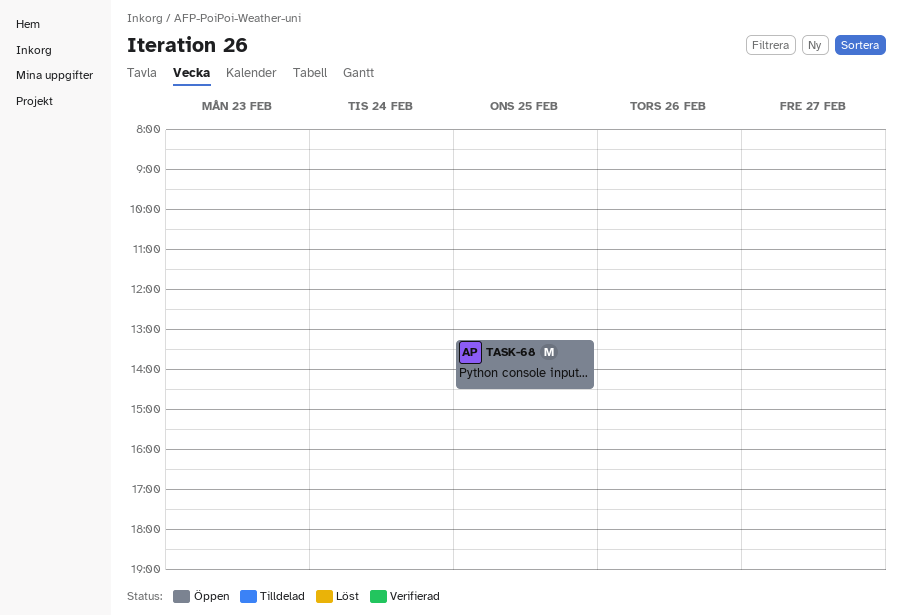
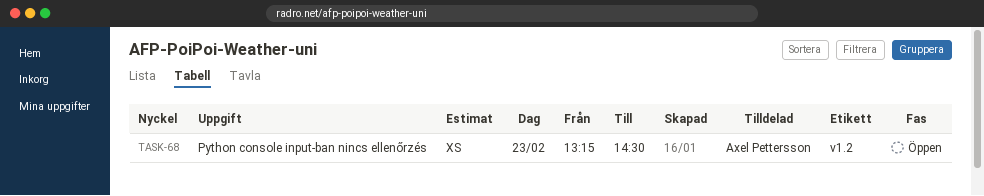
TASK-68, estimate: M -> XS
TASK-68, day: Feb 25 -> Feb 23

